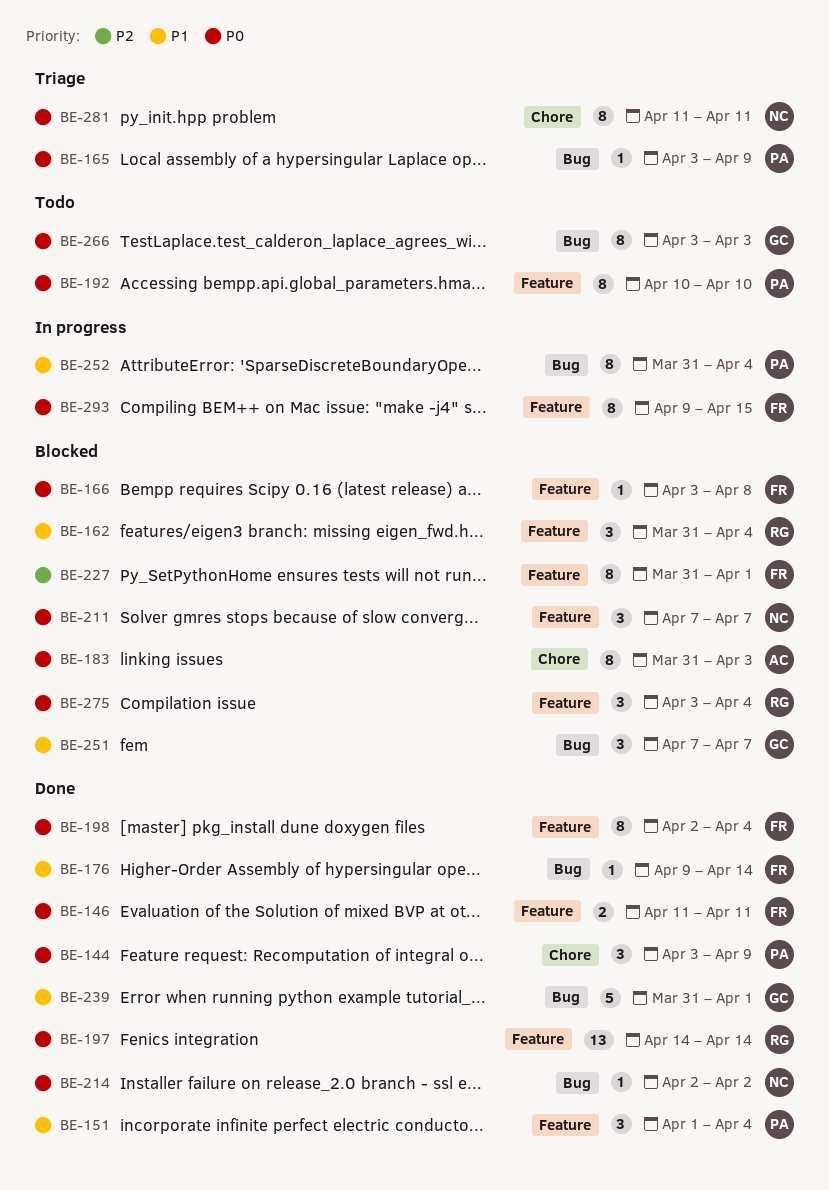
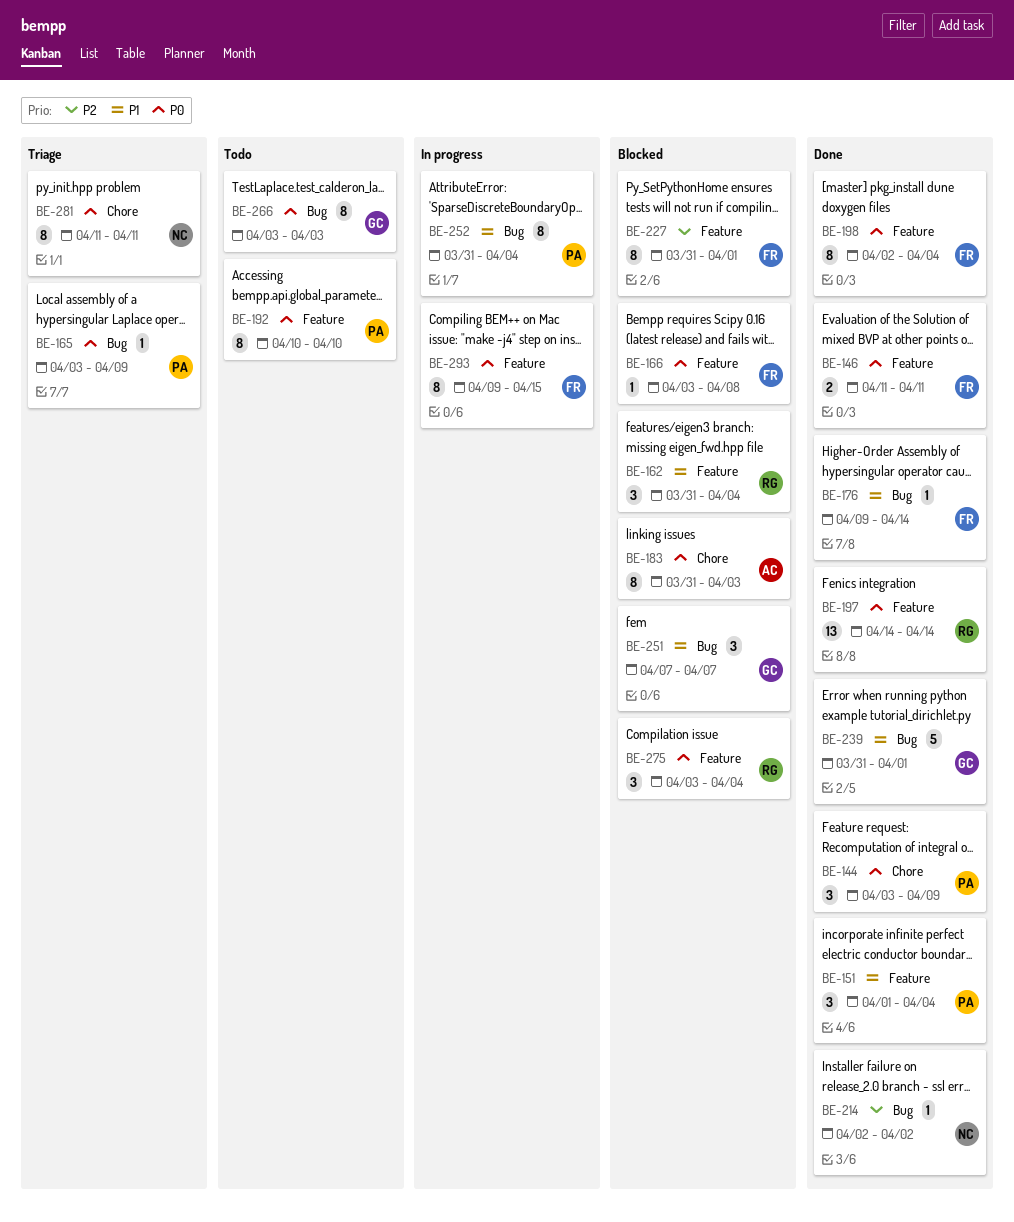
BE-211: present -> none
BE-214, priority: P0 -> P2

